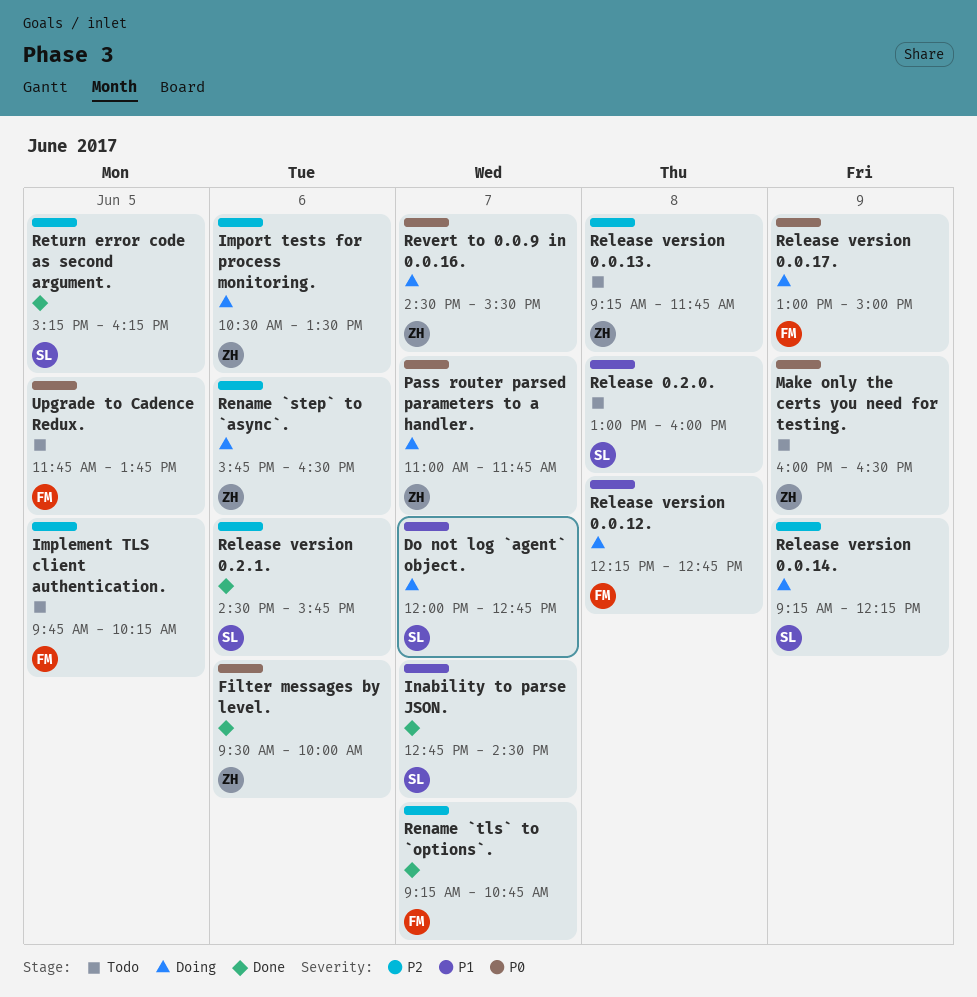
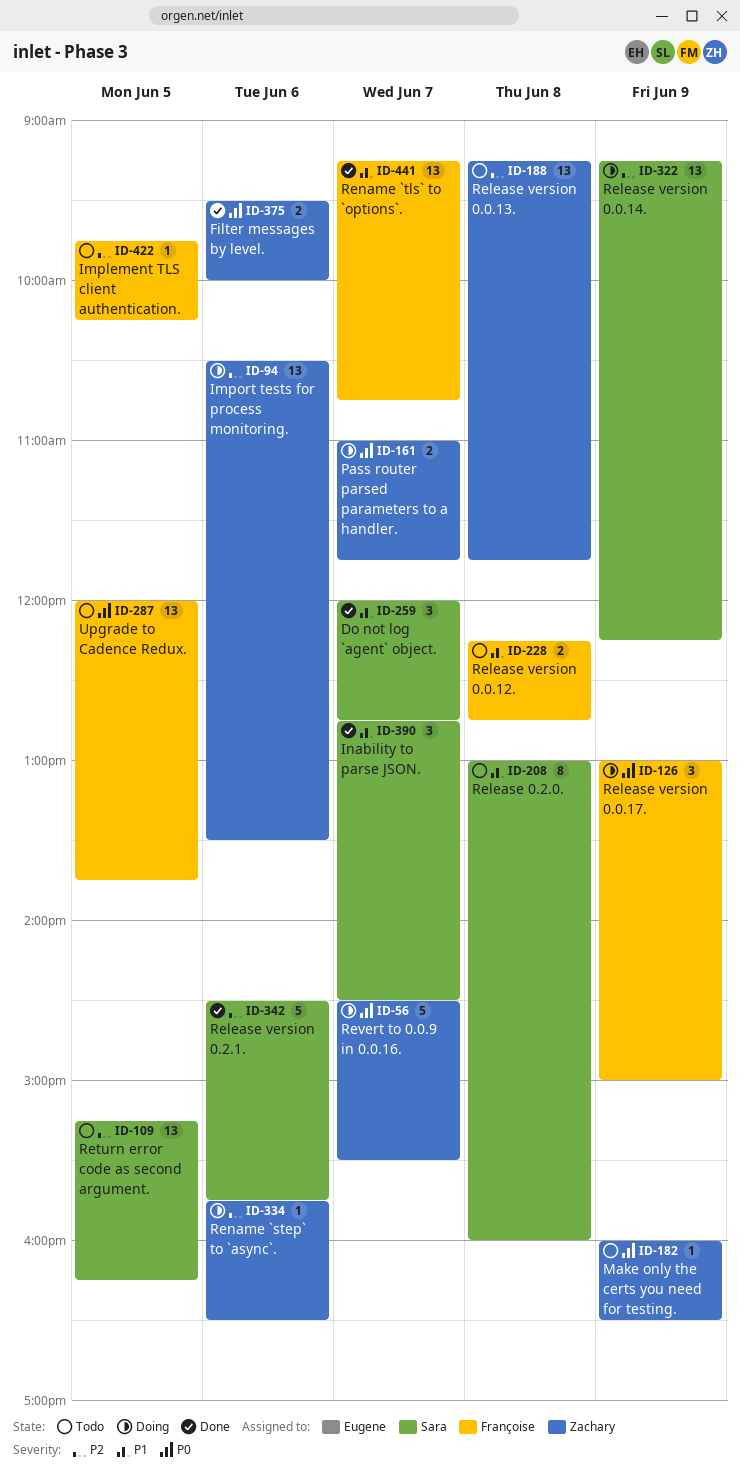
Do not log `agent` object., status: Doing -> Done
Release version 0.0.12., status: Doing -> Todo
Rename `tls` to `options`., priority: P2 -> P1
Return error code as second argument., status: Done -> Todo
Upgrade to Cadence Redux., begins: 11:45 -> 12:00

